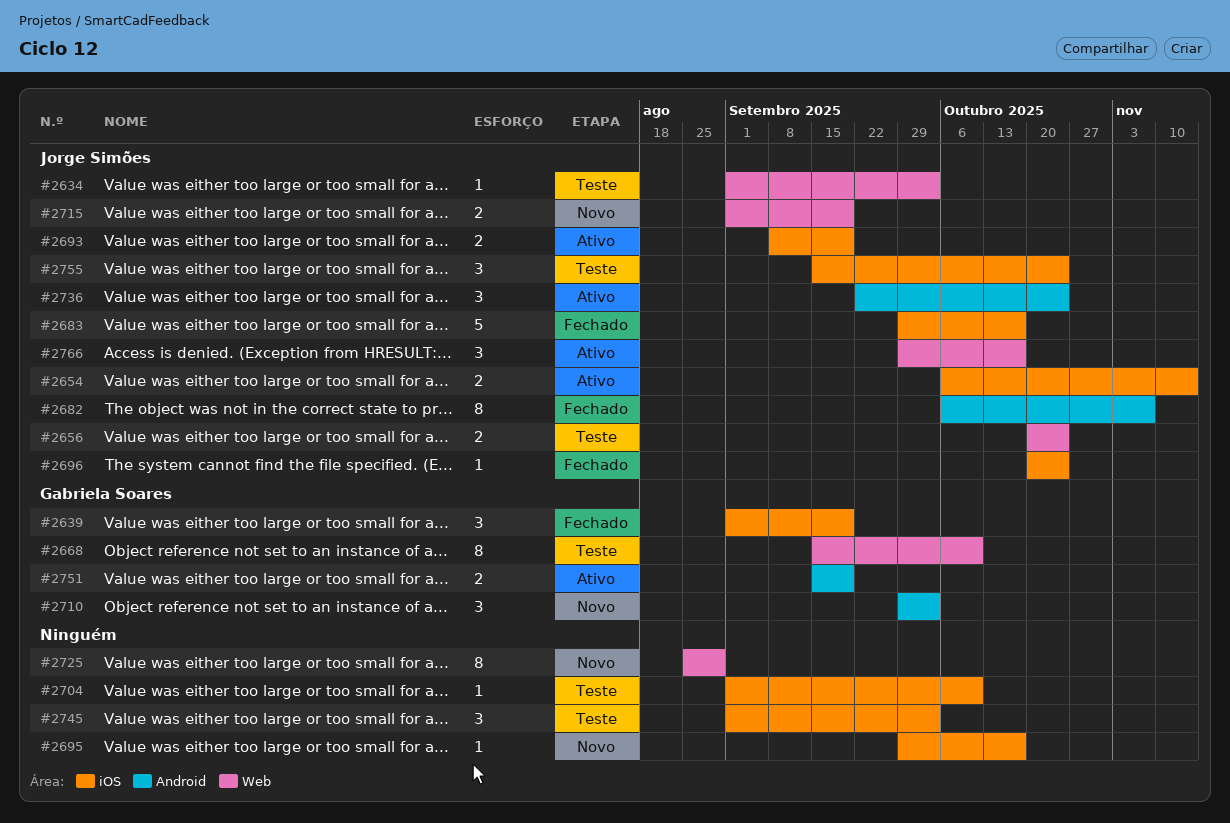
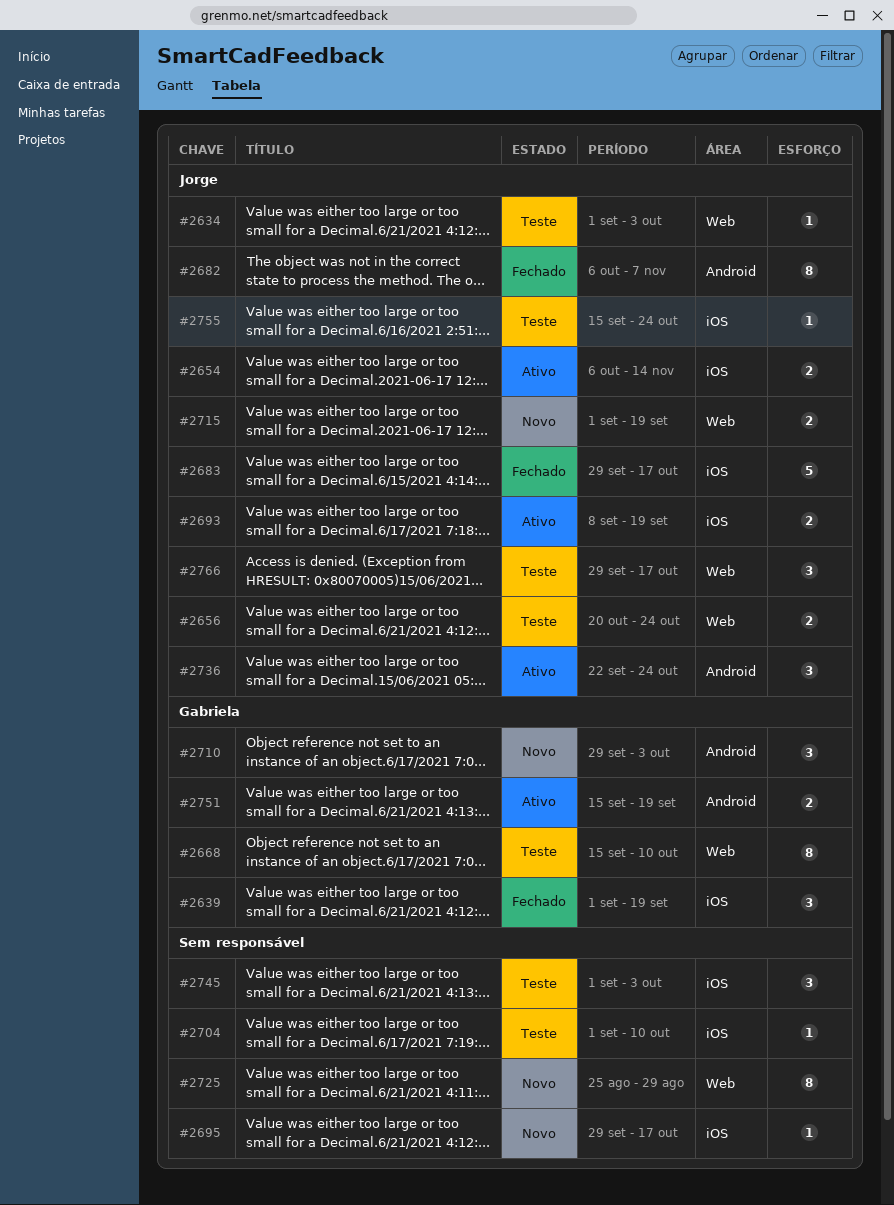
#2696: present -> none
#2755, estimate: 3 -> 1
#2766, status: Ativo -> Teste

